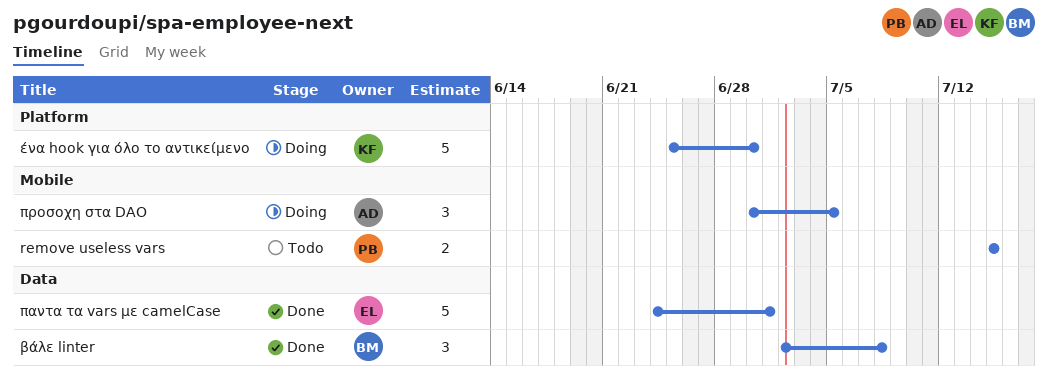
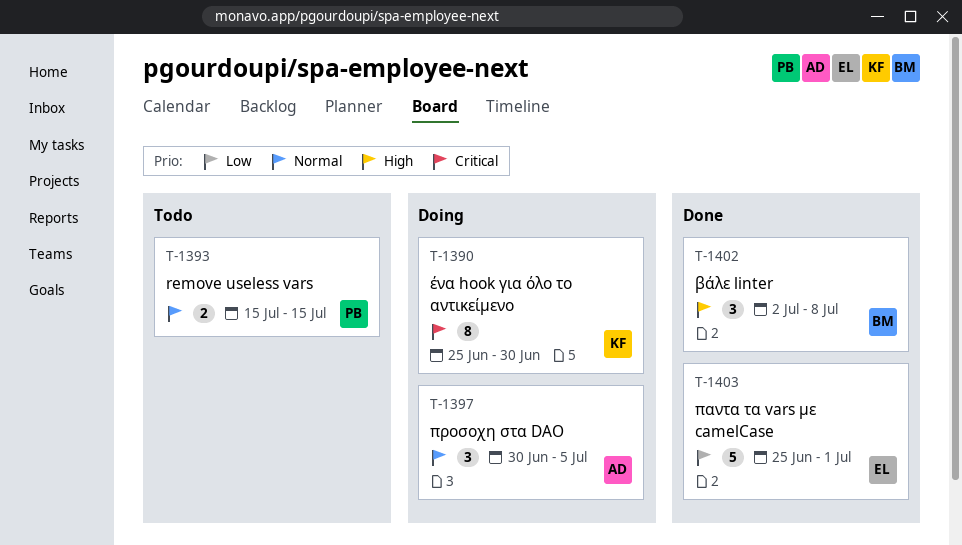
ένα hook για όλο το αντικείμενο, estimate: 5 -> 8
παντα τα vars με camelCase, start: Jun 24 -> Jun 25

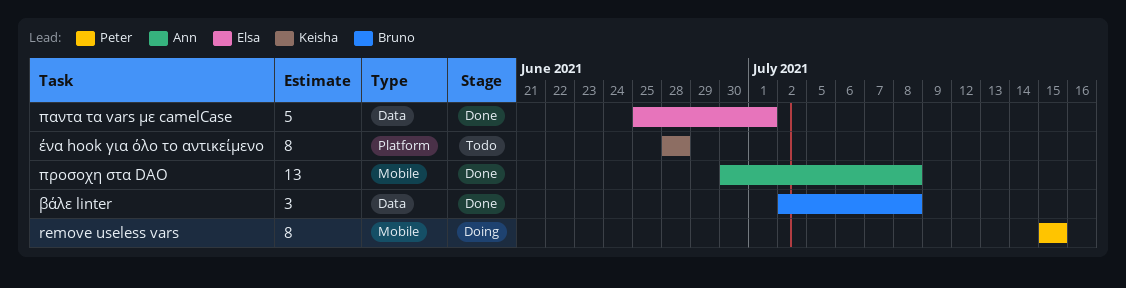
remove useless vars, status: Todo -> Doing
remove useless vars, estimate: 2 -> 8
ένα hook για όλο το αντικείμενο, status: Doing -> Todo
ένα hook για όλο το αντικείμενο, start: Jun 25 -> Jun 28
ένα hook για όλο το αντικείμενο, due: Jun 30 -> Jun 28
προσοχη στα DAO, status: Doing -> Done
προσοχη στα DAO, estimate: 3 -> 13
προσοχη στα DAO, due: Jul 5 -> Jul 8

